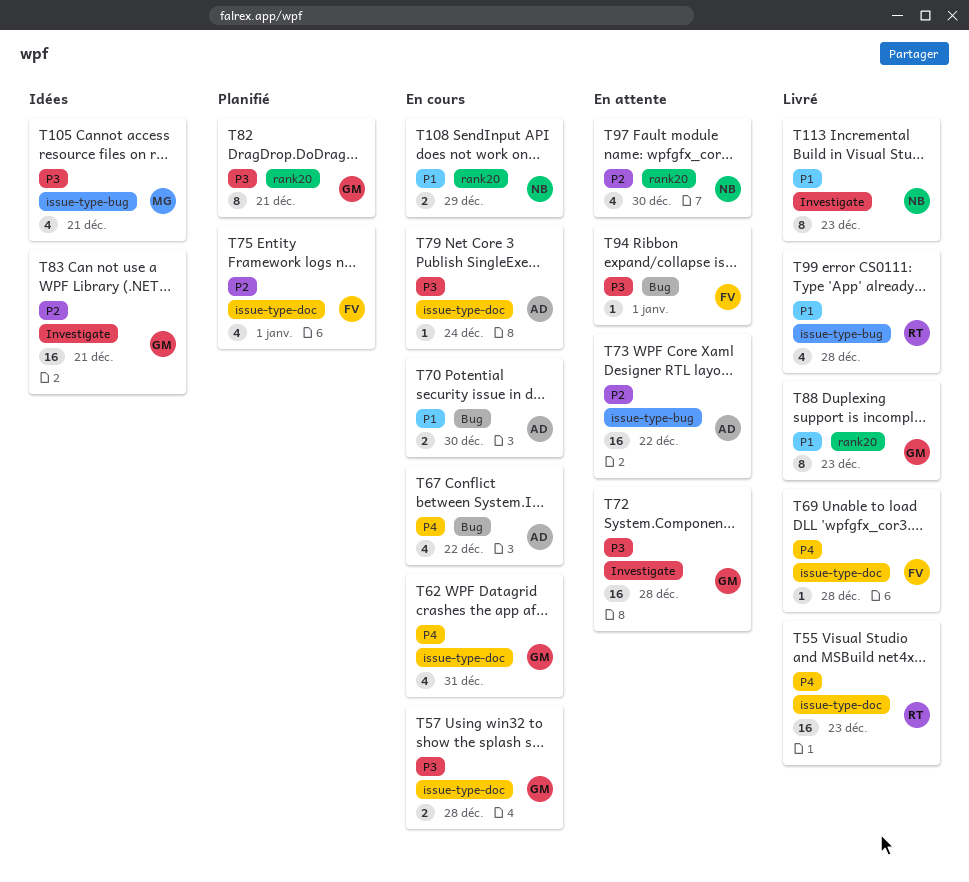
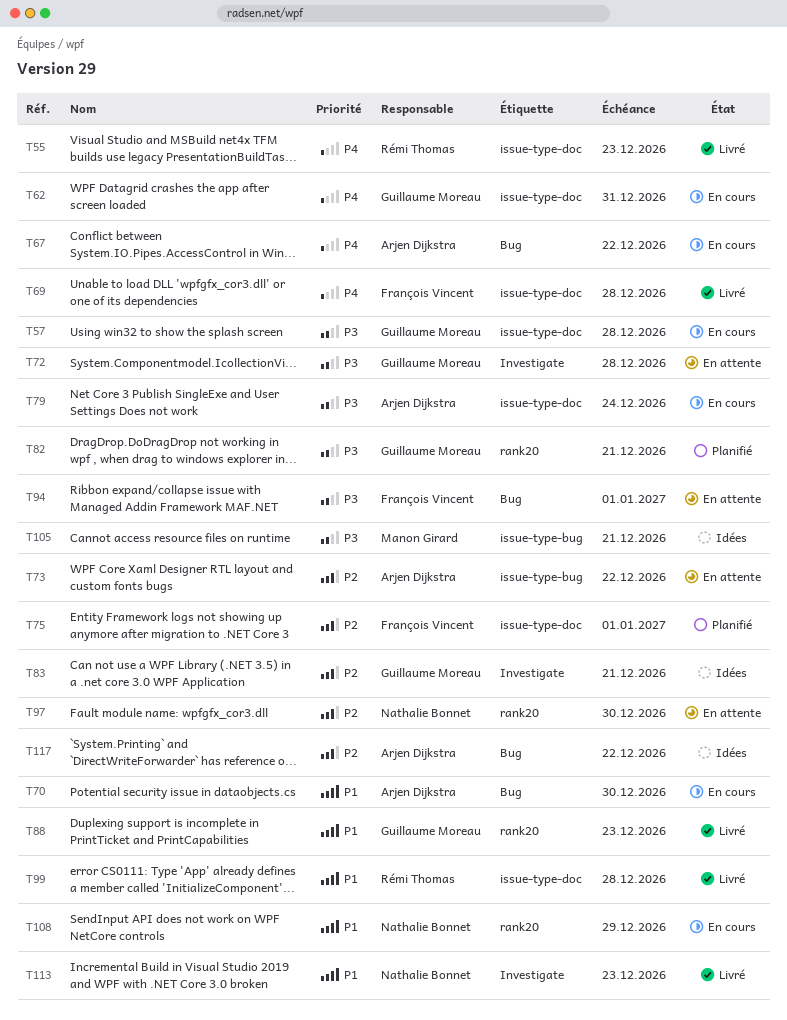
T99, label: issue-type-bug -> issue-type-doc
T117: none -> present

